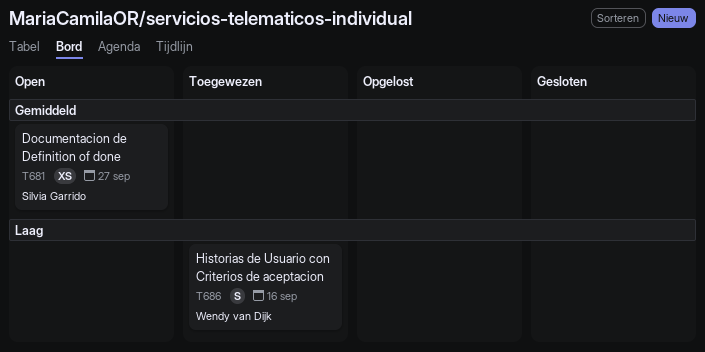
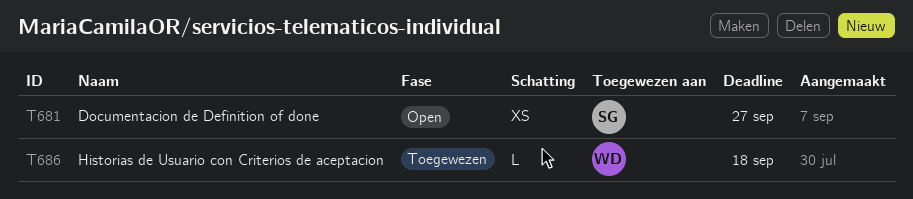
T686, estimate: S -> L
T686, due: Sep 16 -> Sep 18

